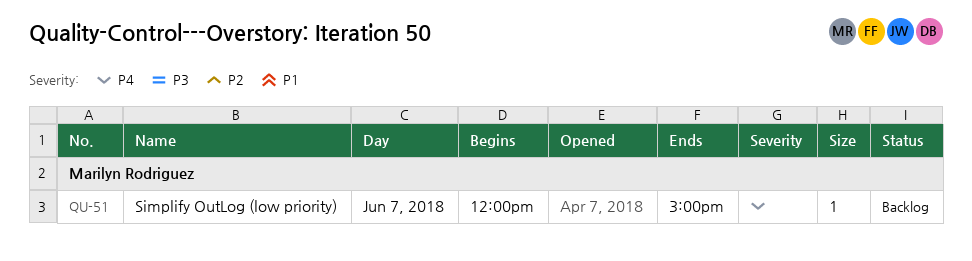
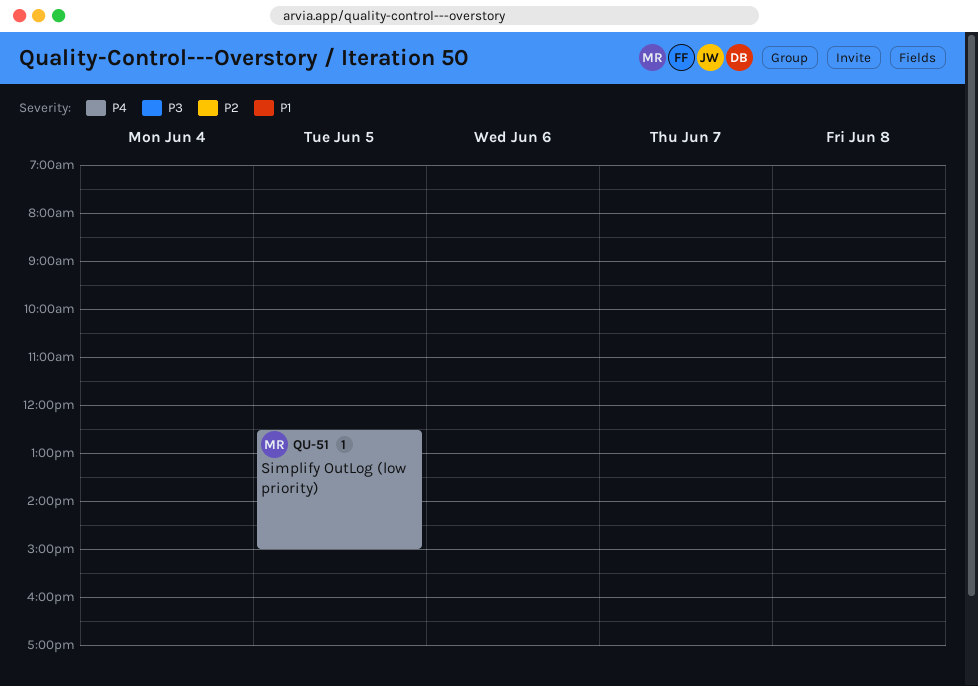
QU-51, day: Jun 7 -> Jun 5
QU-51, begins: 12:00 -> 12:30

